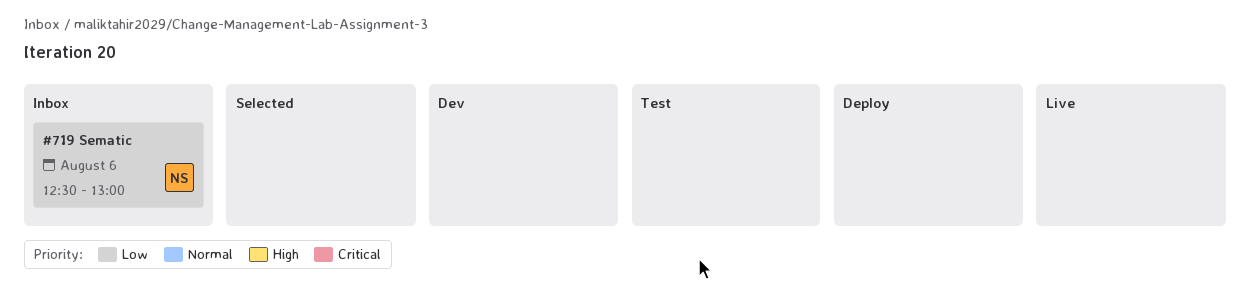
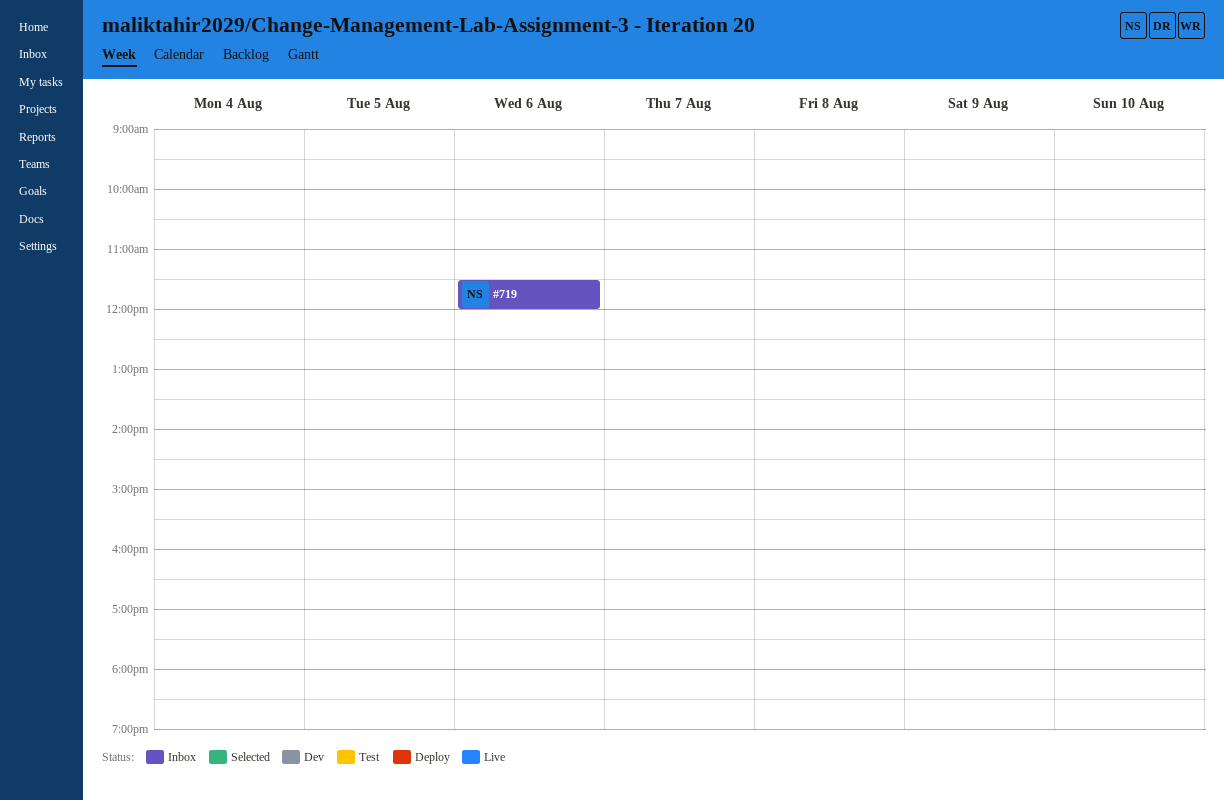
#719, begins: 12:30 -> 11:30
#719, ends: 13:00 -> 12:00

